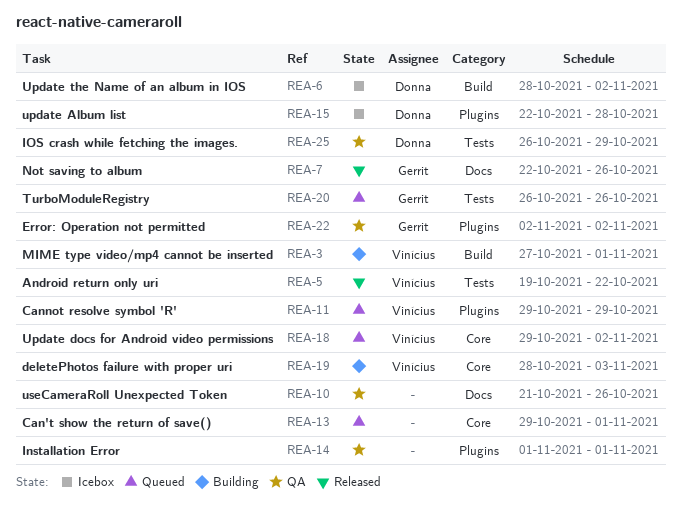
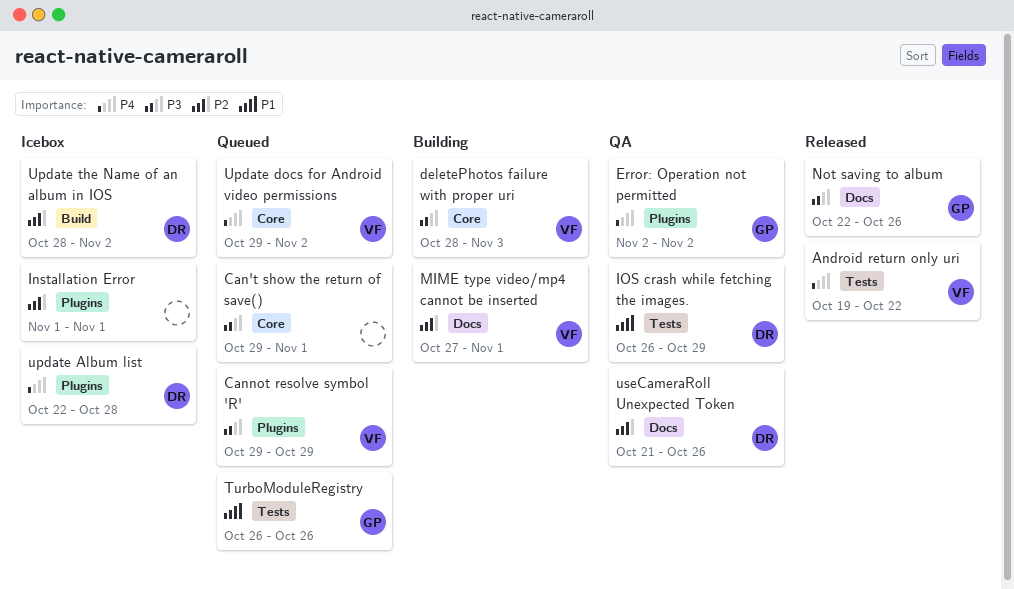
Installation Error, status: QA -> Icebox
MIME type video/mp4 cannot be inserted, label: Build -> Docs
useCameraRoll Unexpected Token, owner: none -> Donna

